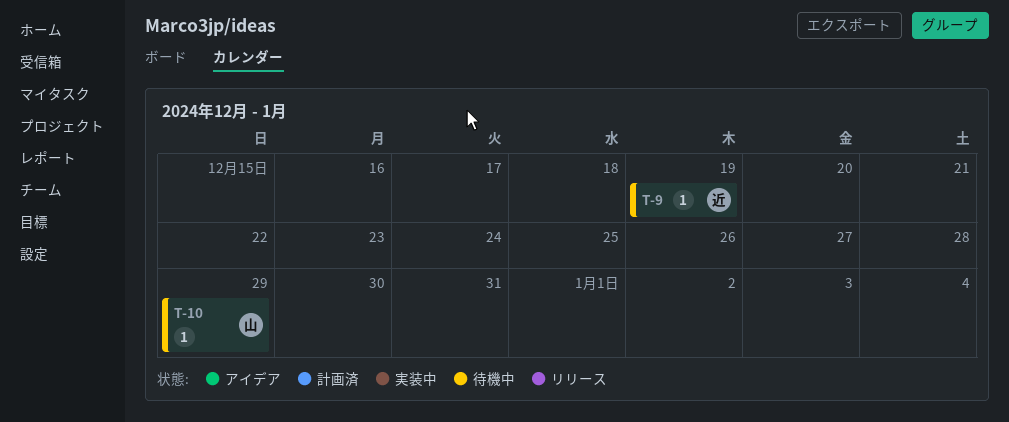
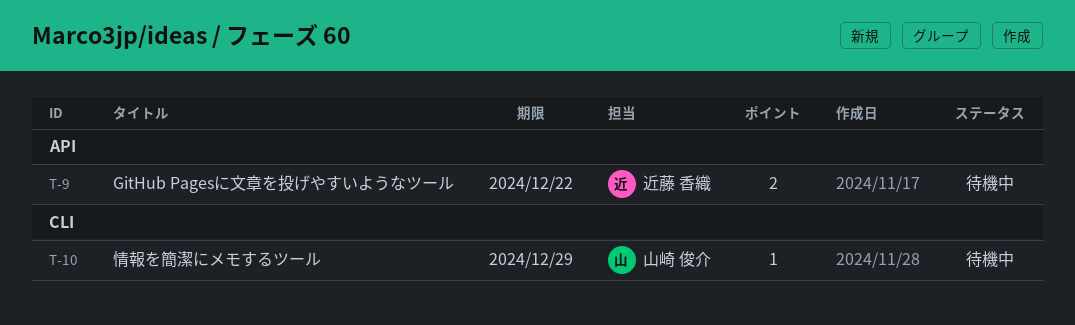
T-9, estimate: 1 -> 2
T-9, due: Dec 19 -> Dec 22

